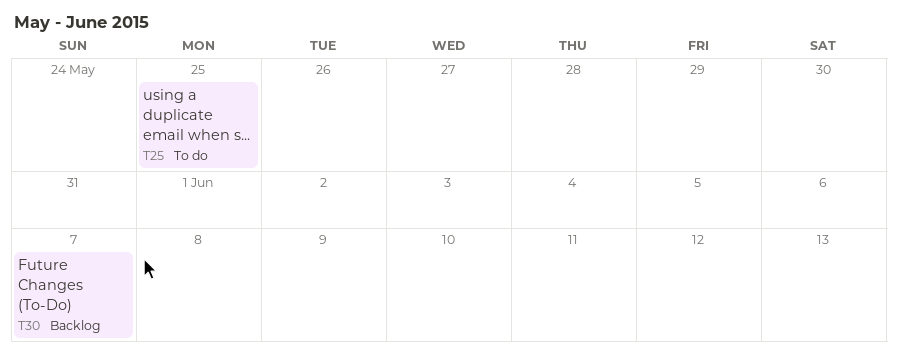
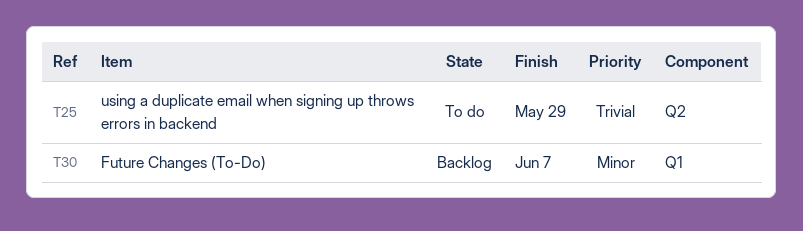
T25, due: May 25 -> May 29

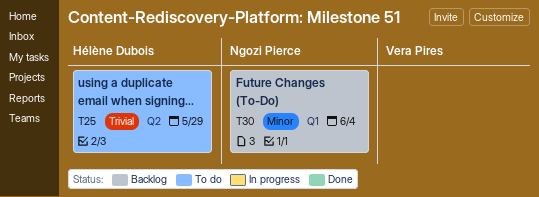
T30, due: Jun 7 -> Jun 4

